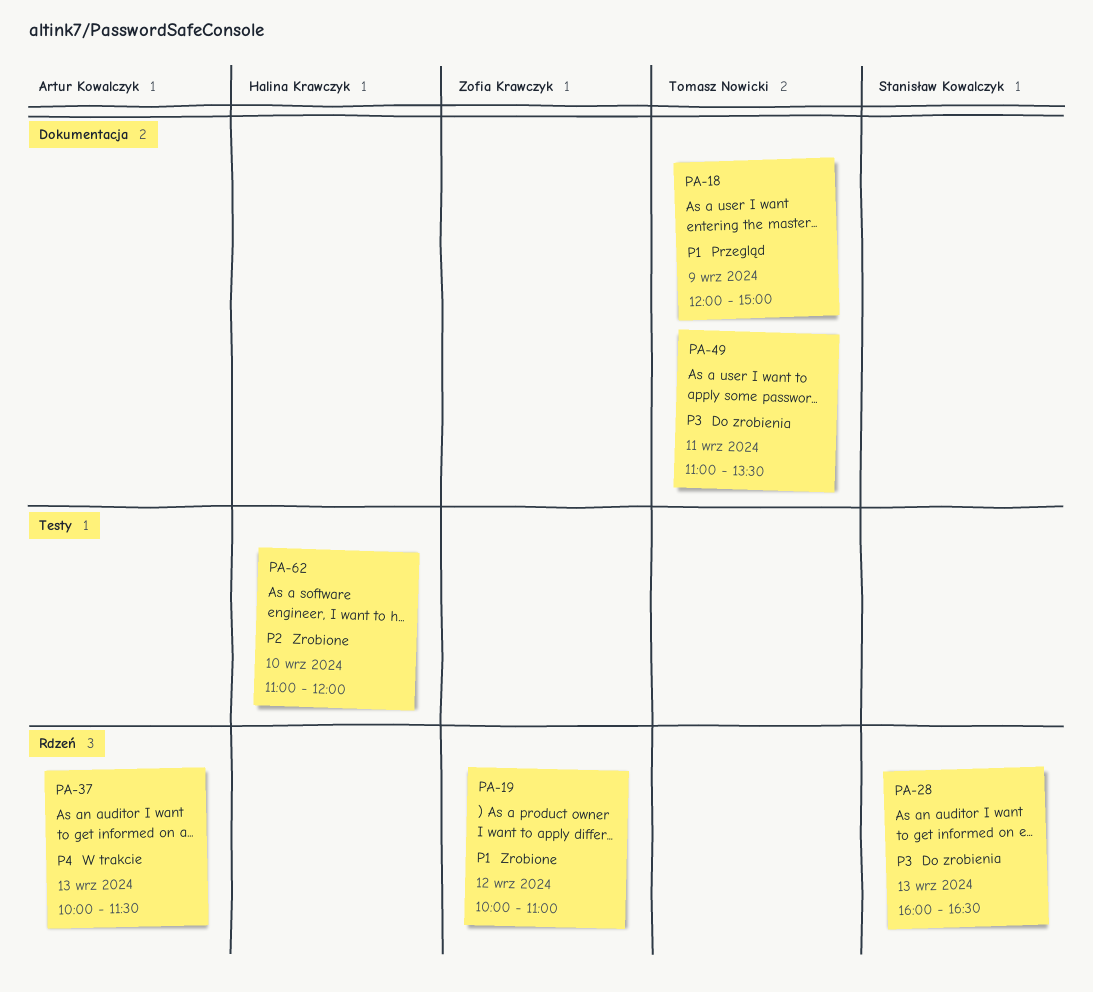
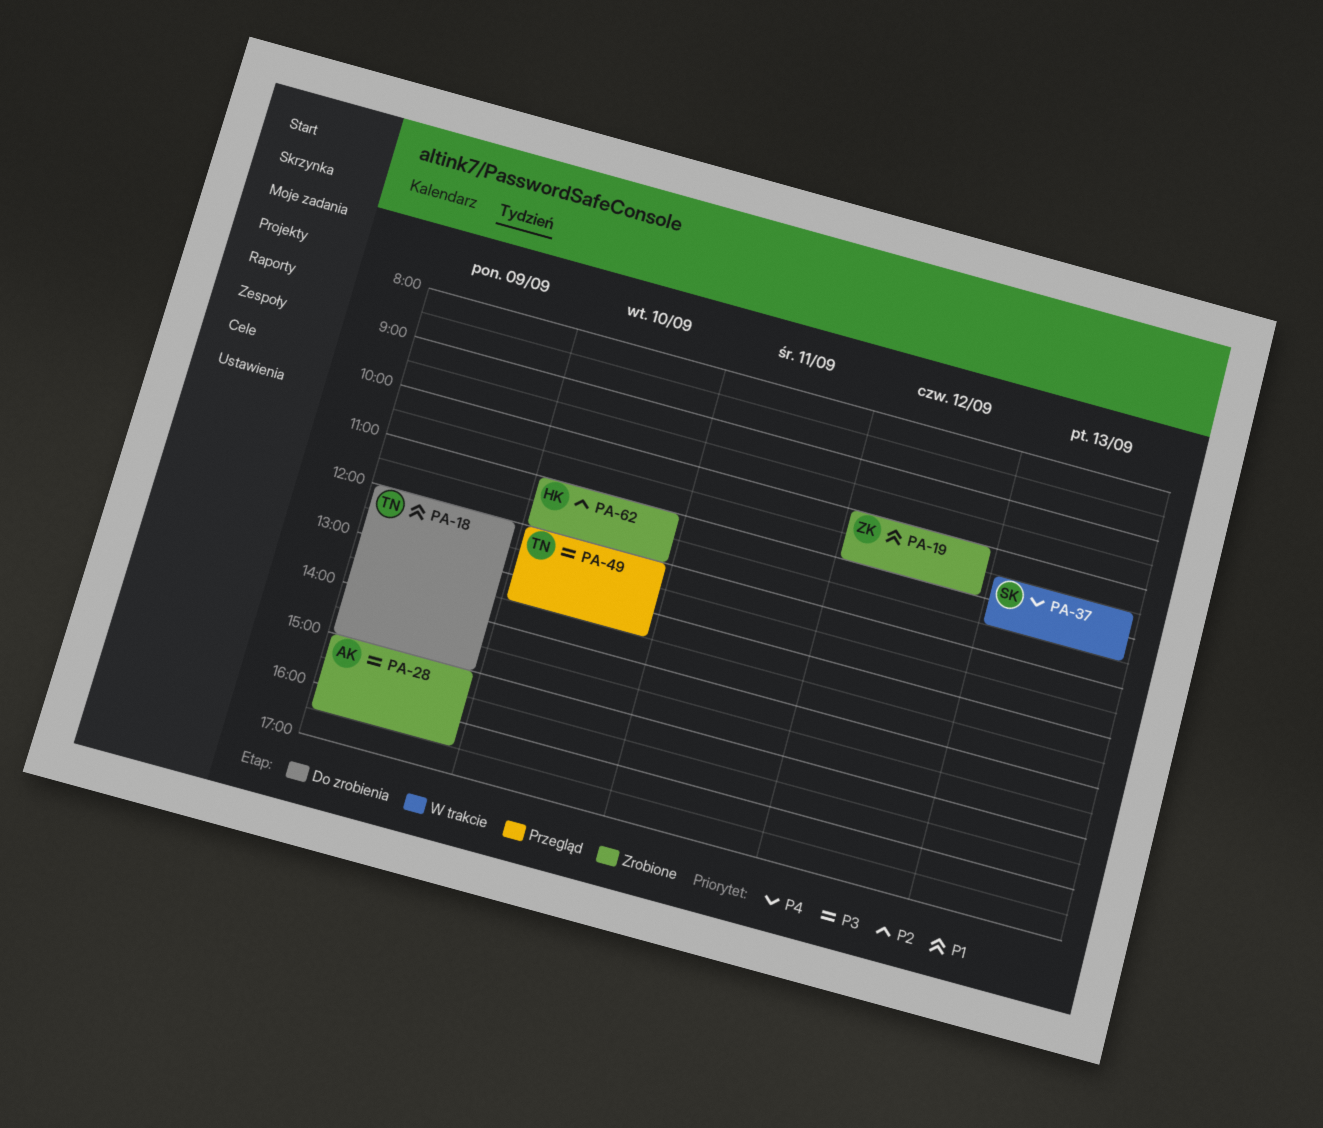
PA-18, status: Przegląd -> Do zrobienia
PA-28, status: Do zrobienia -> Zrobione
PA-28, owner: Stanisław Kowalczyk -> Artur Kowalczyk
PA-28, day: Sep 13 -> Sep 9
PA-28, begins: 16:00 -> 15:00
PA-37, owner: Artur Kowalczyk -> Stanisław Kowalczyk
PA-37, begins: 10:00 -> 10:30
PA-49, status: Do zrobienia -> Przegląd
PA-49, day: Sep 11 -> Sep 10
PA-49, begins: 11:00 -> 12:00

